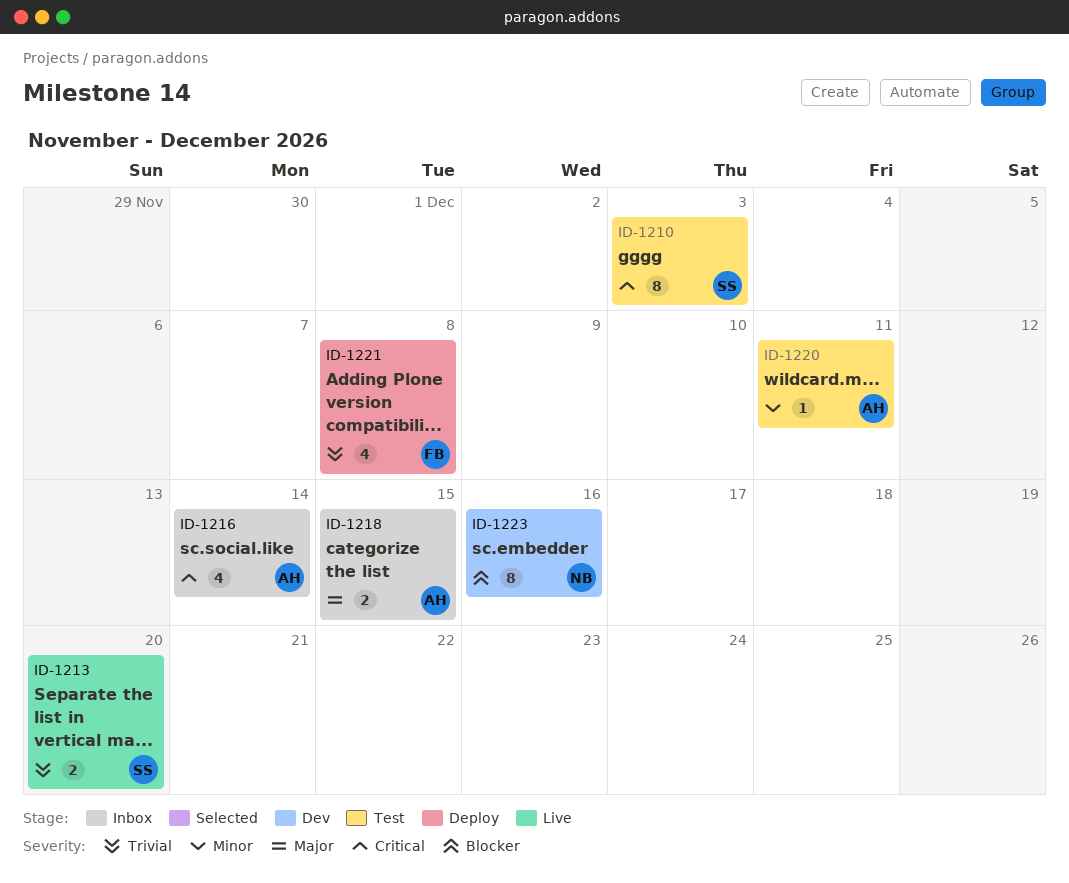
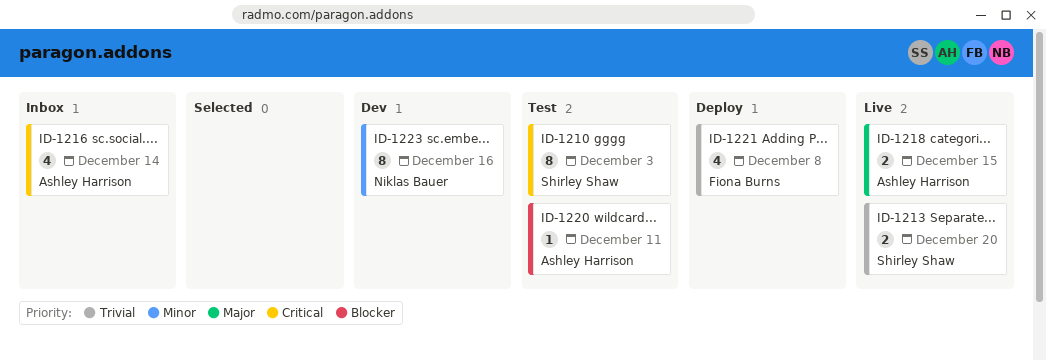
ID-1218, status: Inbox -> Live
ID-1220, priority: Minor -> Blocker
ID-1223, priority: Blocker -> Minor

